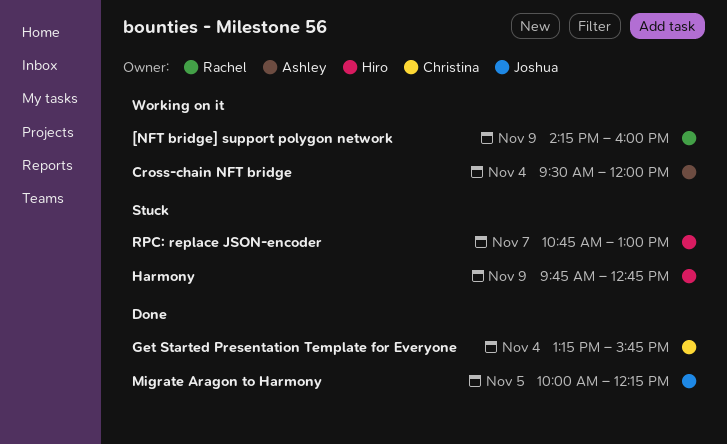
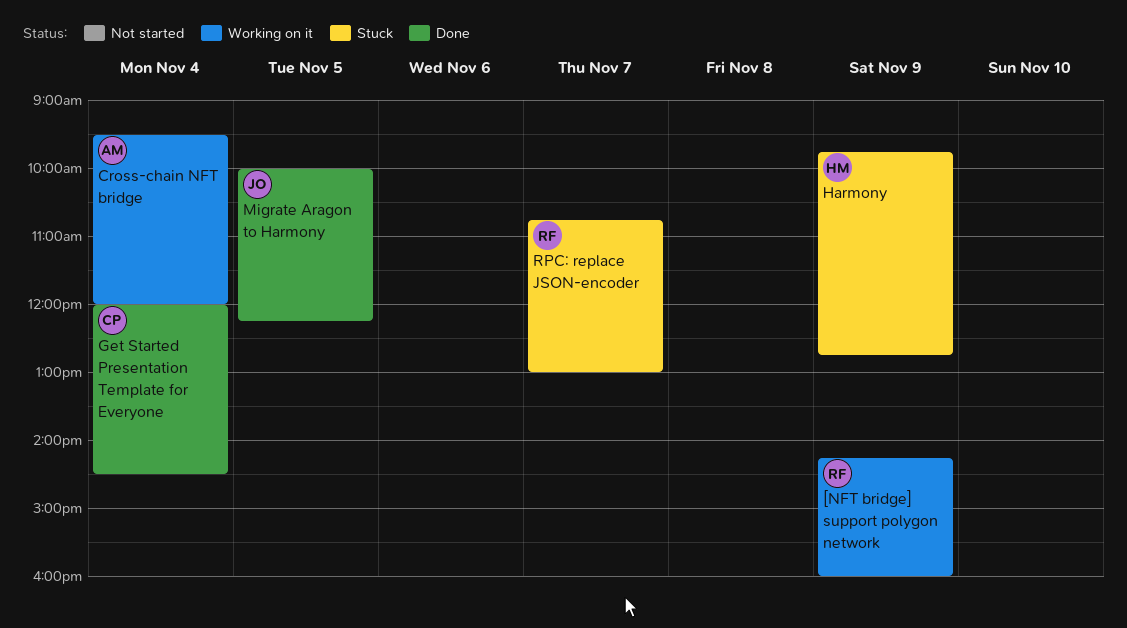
Get Started Presentation Template for Everyone, begins: 13:15 -> 12:00
Get Started Presentation Template for Everyone, ends: 15:45 -> 14:30
RPC: replace JSON-encoder, owner: Hiro -> Rachel

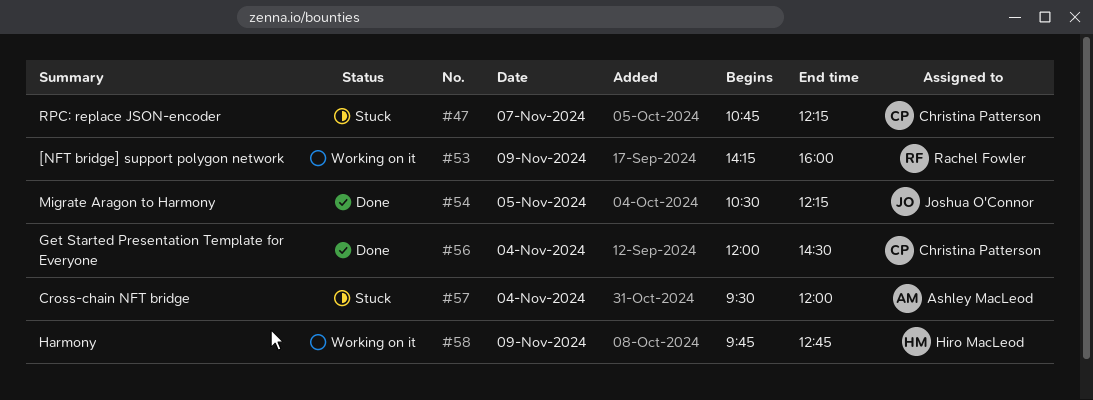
Cross-chain NFT bridge, status: Working on it -> Stuck
Harmony, status: Stuck -> Working on it
Migrate Aragon to Harmony, begins: 10:00 -> 10:30
RPC: replace JSON-encoder, owner: Rachel Fowler -> Christina Patterson
RPC: replace JSON-encoder, ends: 13:00 -> 12:15

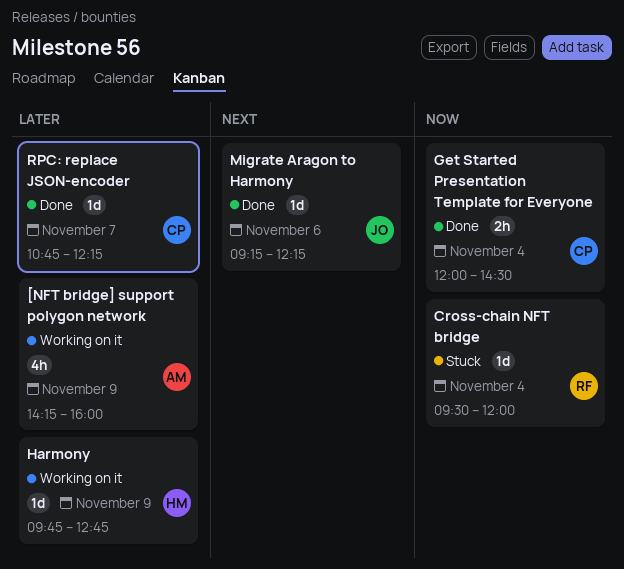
[NFT bridge] support polygon network, owner: Rachel Fowler -> Ashley MacLeod
Cross-chain NFT bridge, owner: Ashley MacLeod -> Rachel Fowler
Migrate Aragon to Harmony, day: Nov 5 -> Nov 6
Migrate Aragon to Harmony, begins: 10:30 -> 09:15
RPC: replace JSON-encoder, status: Stuck -> Done

